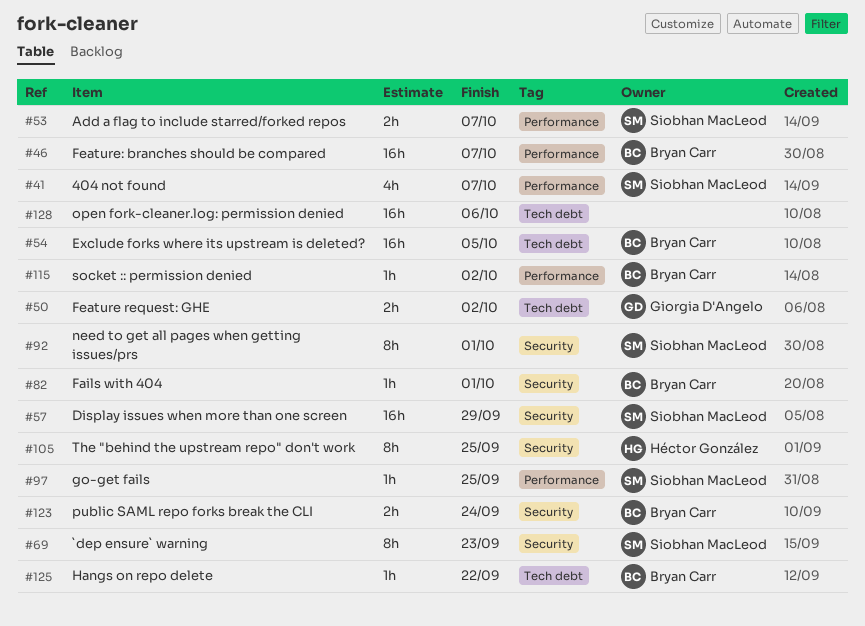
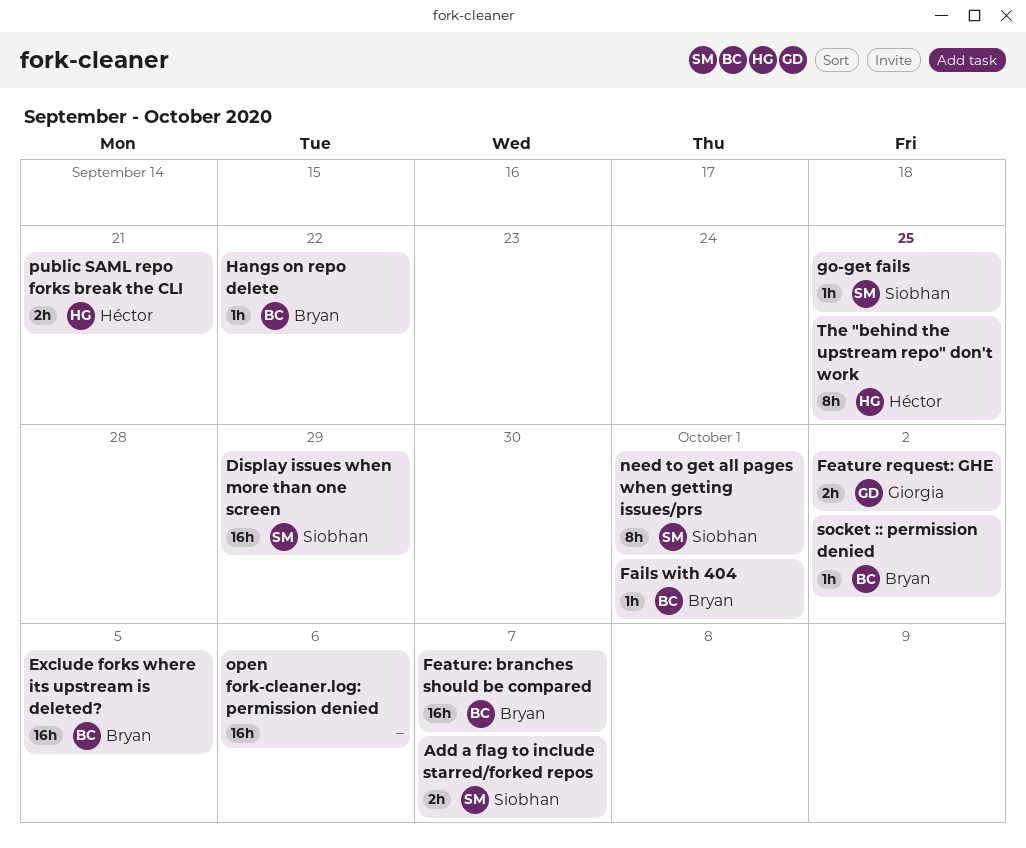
404 not found: present -> none
`dep ensure` warning: present -> none
public SAML repo forks break the CLI, owner: Bryan Carr -> Héctor González
public SAML repo forks break the CLI, due: Sep 24 -> Sep 21

